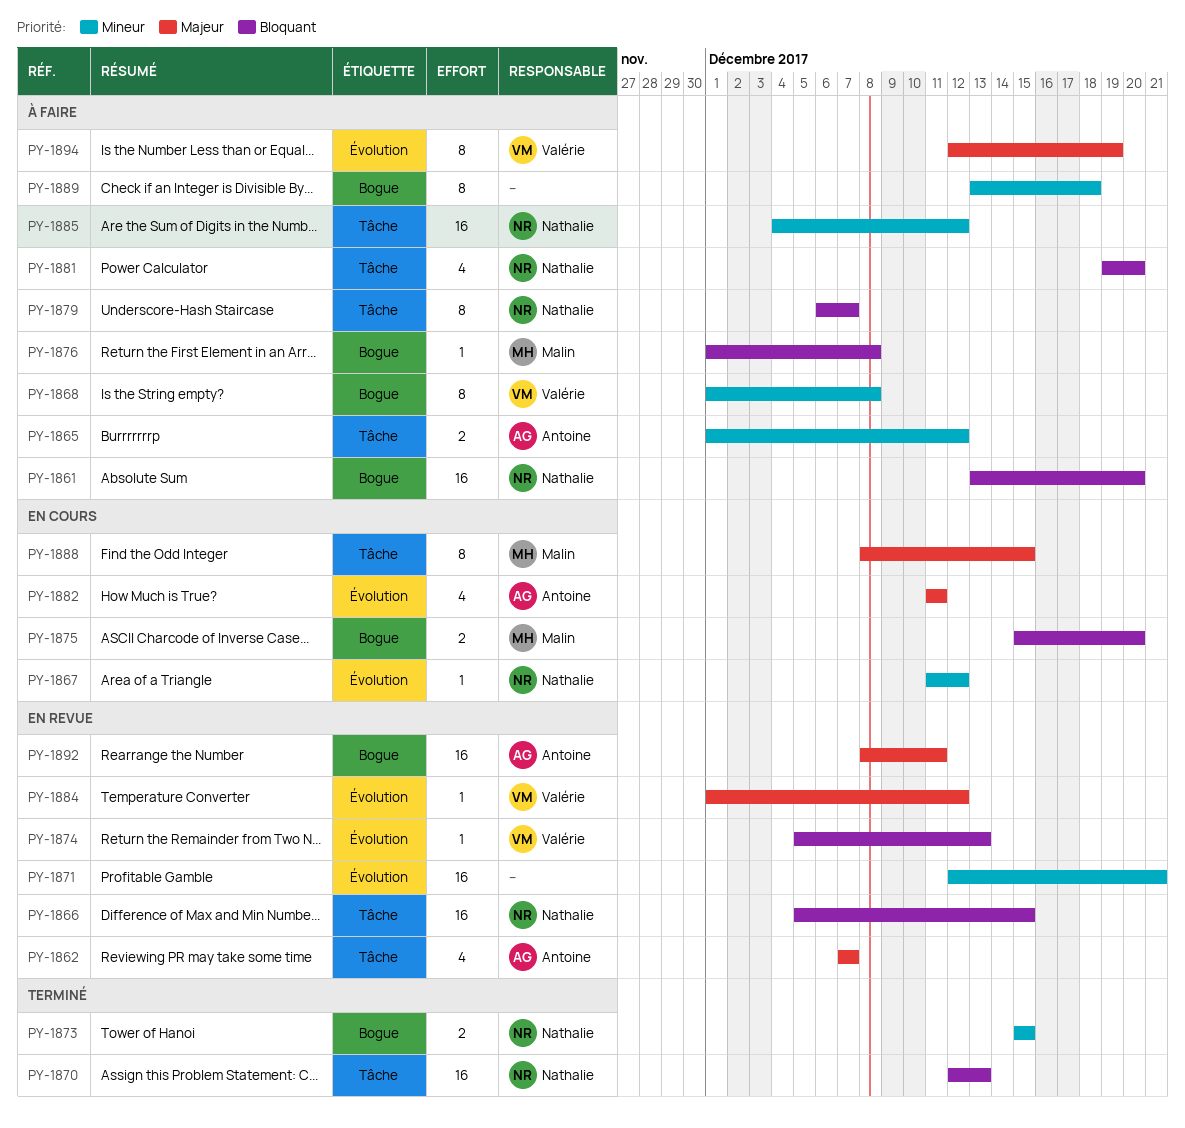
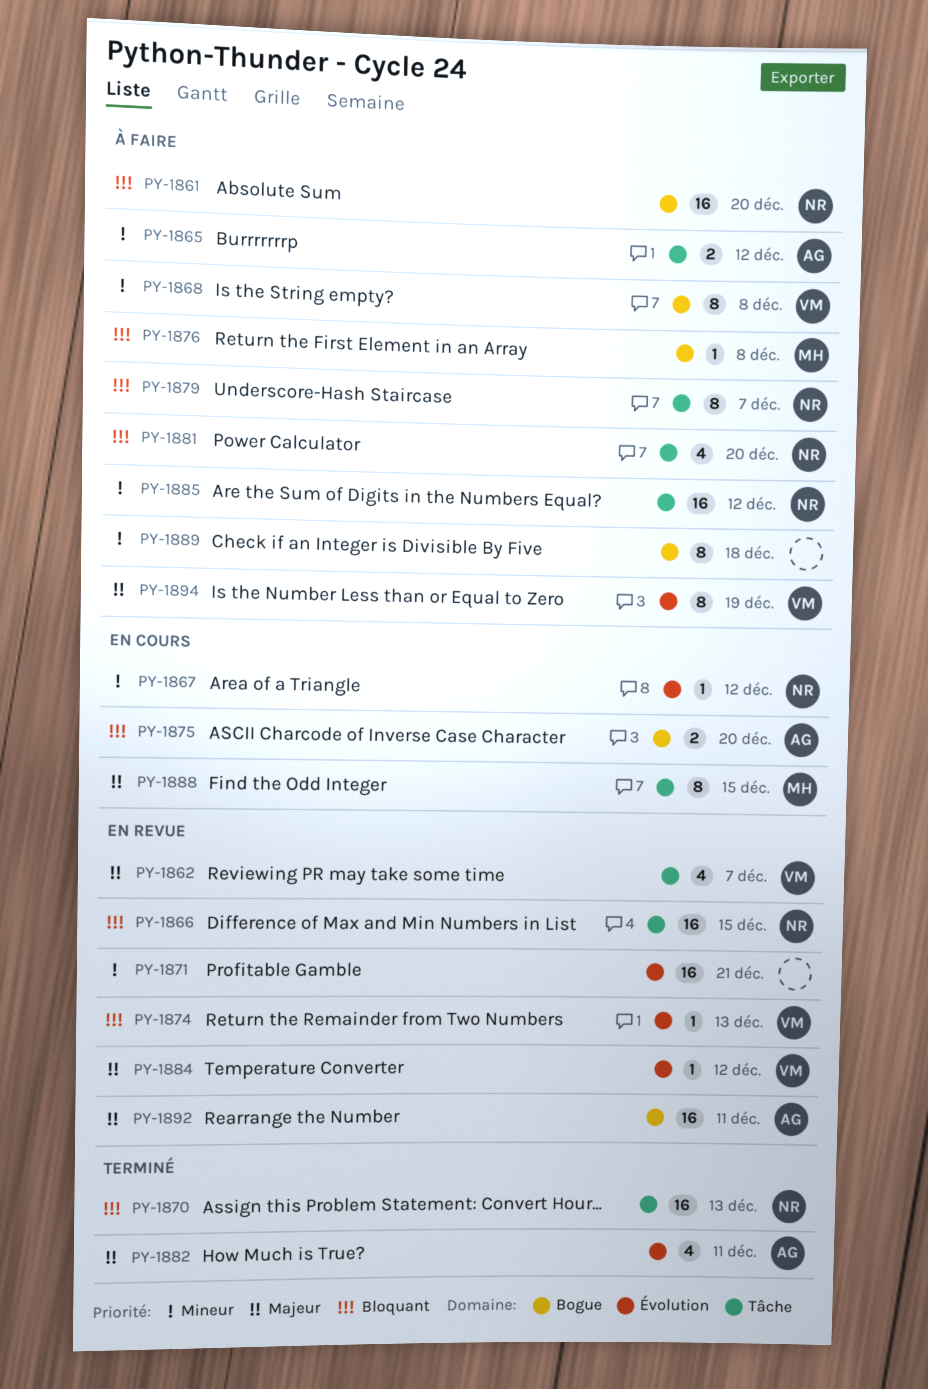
PY-1862, owner: Antoine -> Valérie
PY-1873: present -> none
PY-1875, owner: Malin -> Antoine
PY-1882, status: En cours -> Terminé

